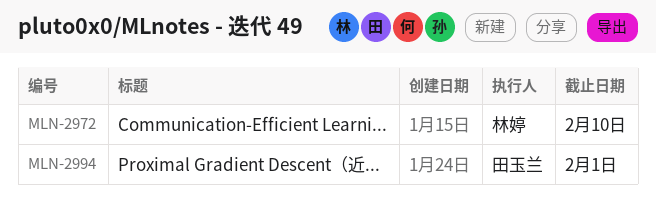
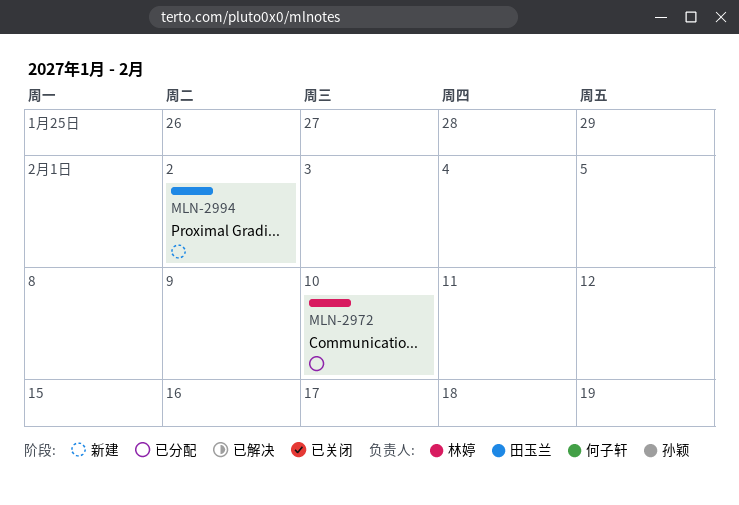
MLN-2994, due: Feb 1 -> Feb 2

